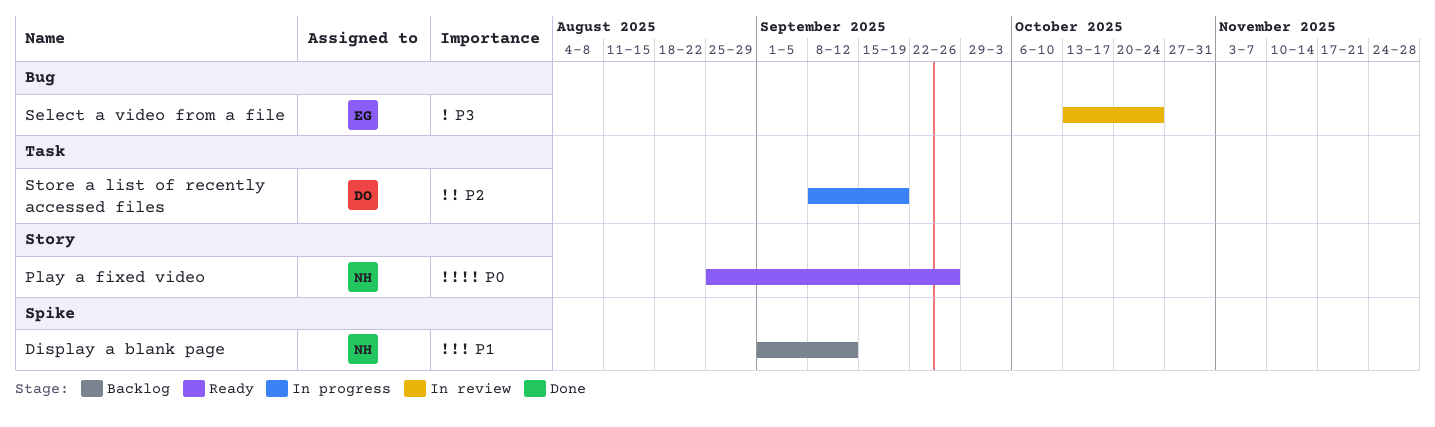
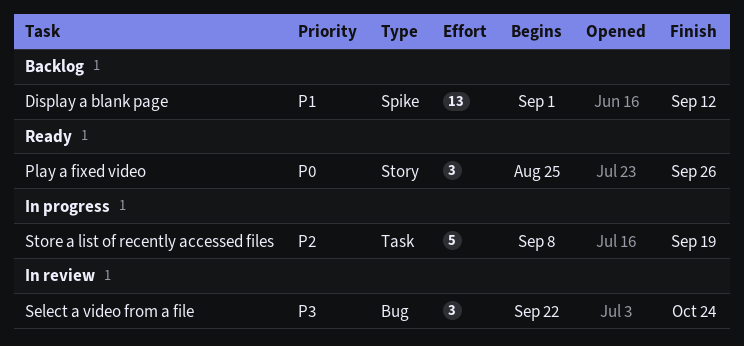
Select a video from a file, start: Oct 13 -> Sep 22

